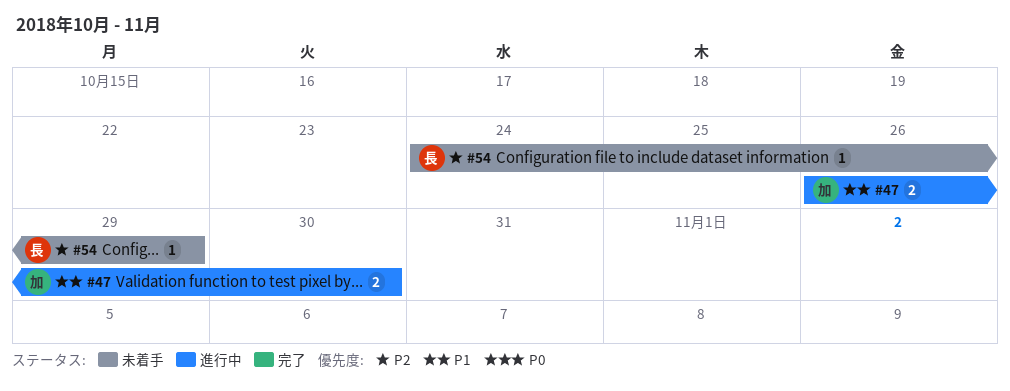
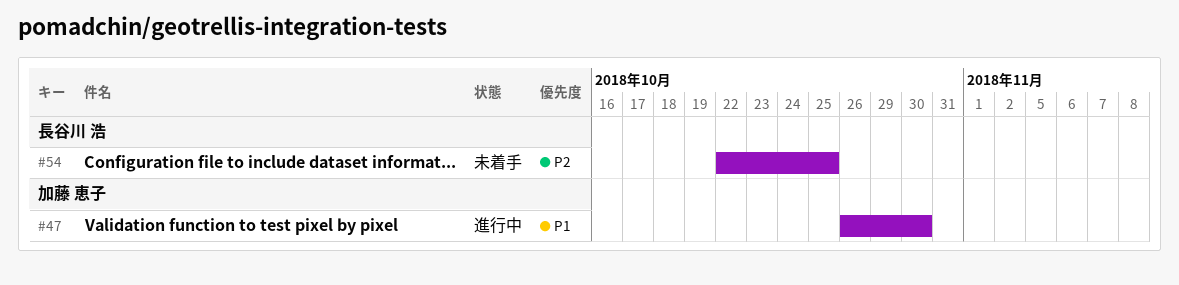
#54, start: Oct 24 -> Oct 22
#54, due: Oct 29 -> Oct 25

